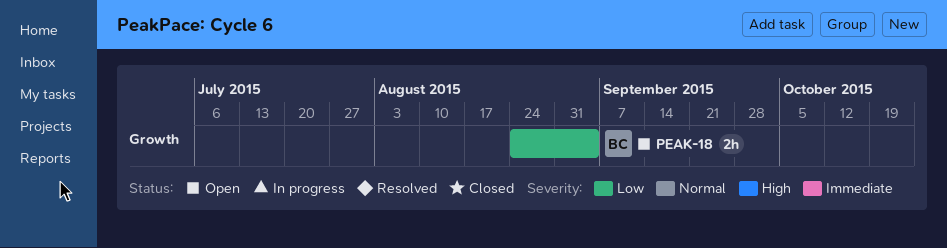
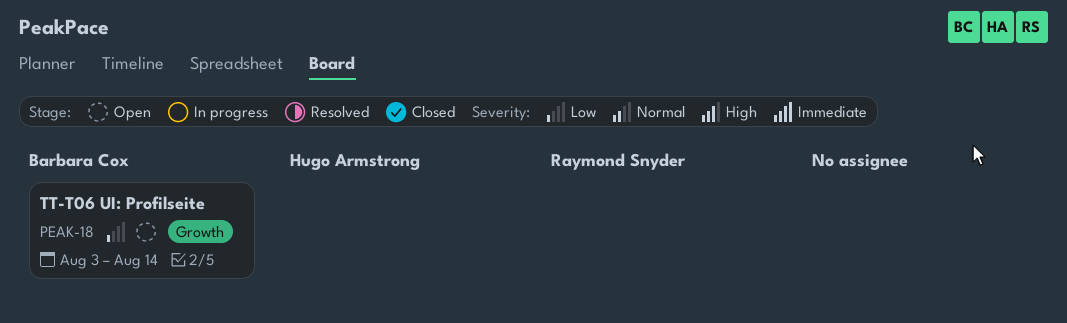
PEAK-18, start: Aug 24 -> Aug 3
PEAK-18, due: Sep 4 -> Aug 14

